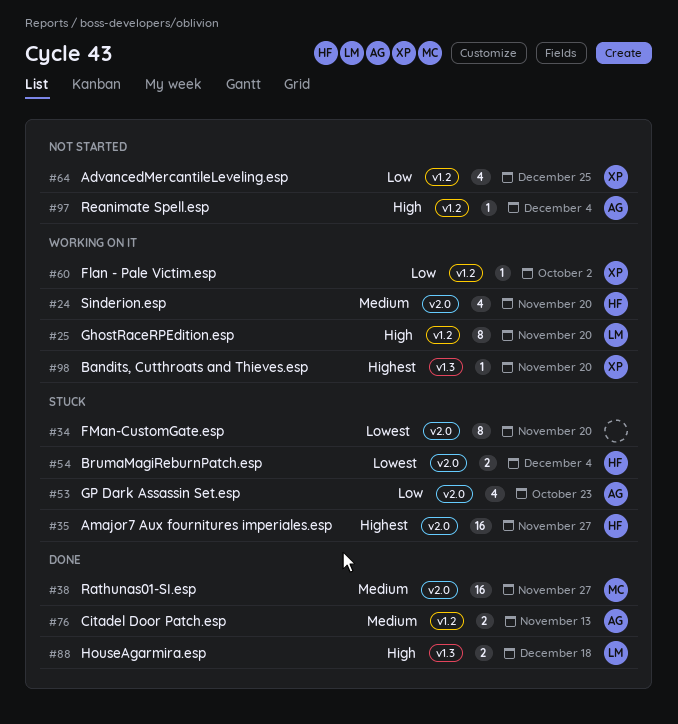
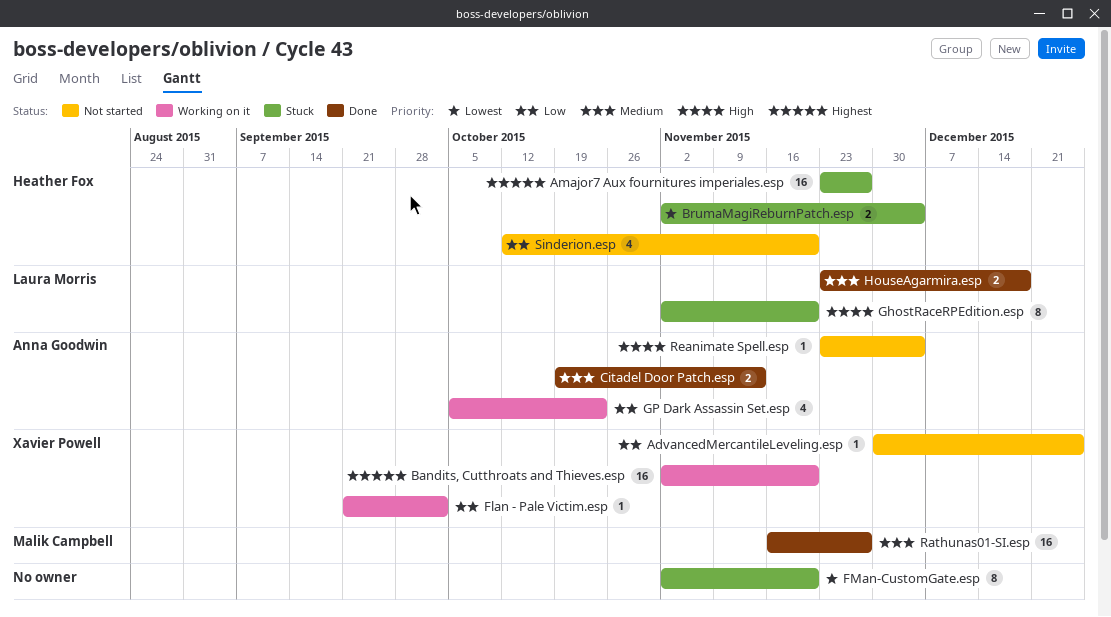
AdvancedMercantileLeveling.esp, estimate: 4 -> 1
Bandits, Cutthroats and Thieves.esp, estimate: 1 -> 16
GhostRaceRPEdition.esp, status: Working on it -> Stuck
GP Dark Assassin Set.esp, status: Stuck -> Working on it
HouseAgarmira.esp, priority: High -> Medium
Sinderion.esp, status: Working on it -> Not started
Sinderion.esp, priority: Medium -> Low

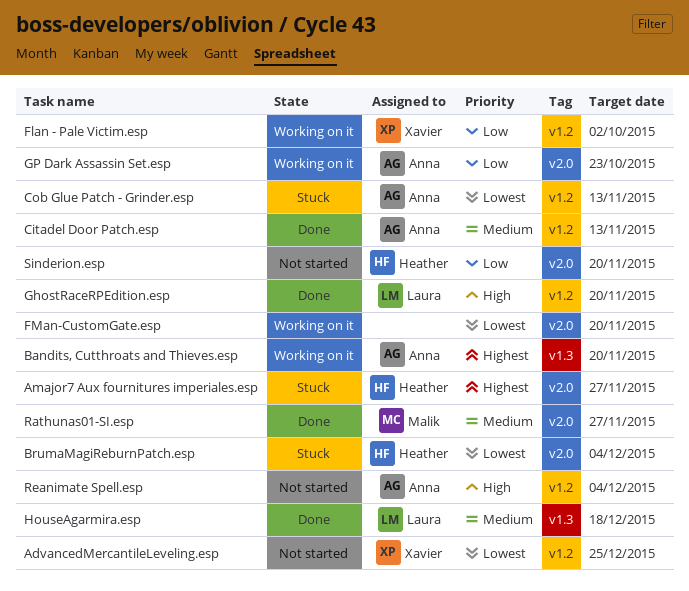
AdvancedMercantileLeveling.esp, priority: Low -> Lowest
Bandits, Cutthroats and Thieves.esp, owner: Xavier Powell -> Anna Goodwin
Cob Glue Patch - Grinder.esp: none -> present
FMan-CustomGate.esp, status: Stuck -> Working on it
GhostRaceRPEdition.esp, status: Stuck -> Done

